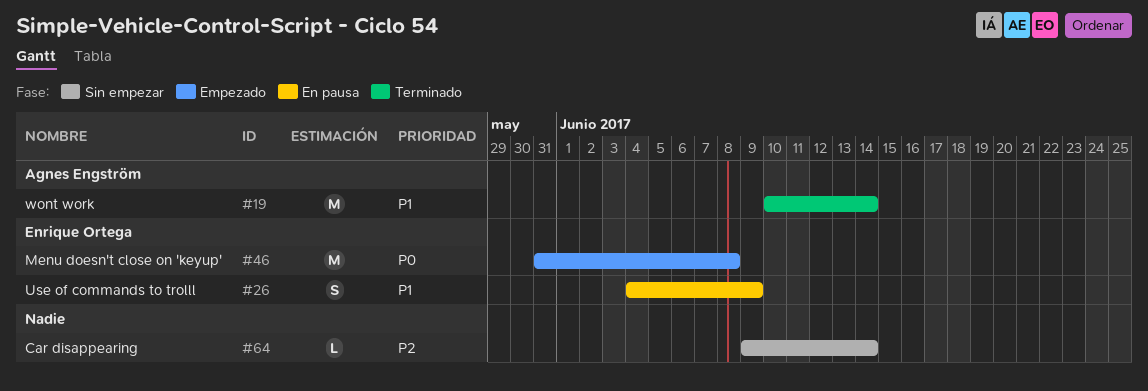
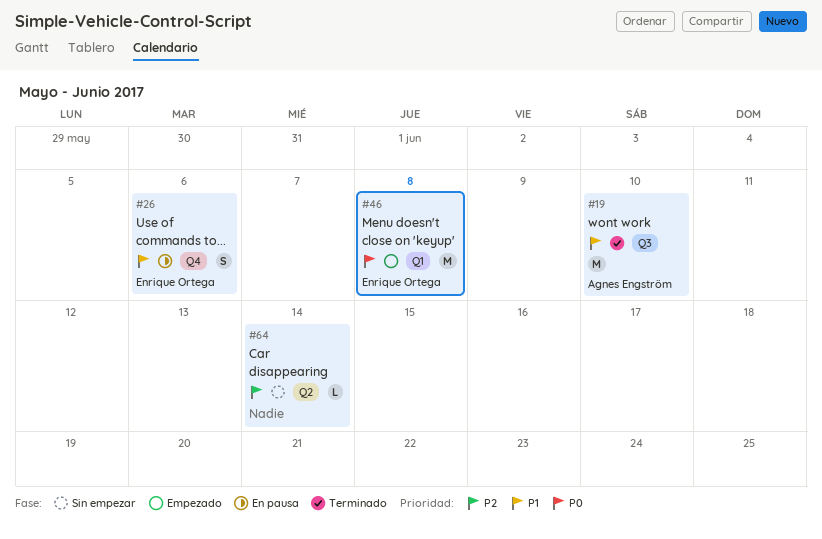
#19, due: Jun 14 -> Jun 10
#26, due: Jun 9 -> Jun 6

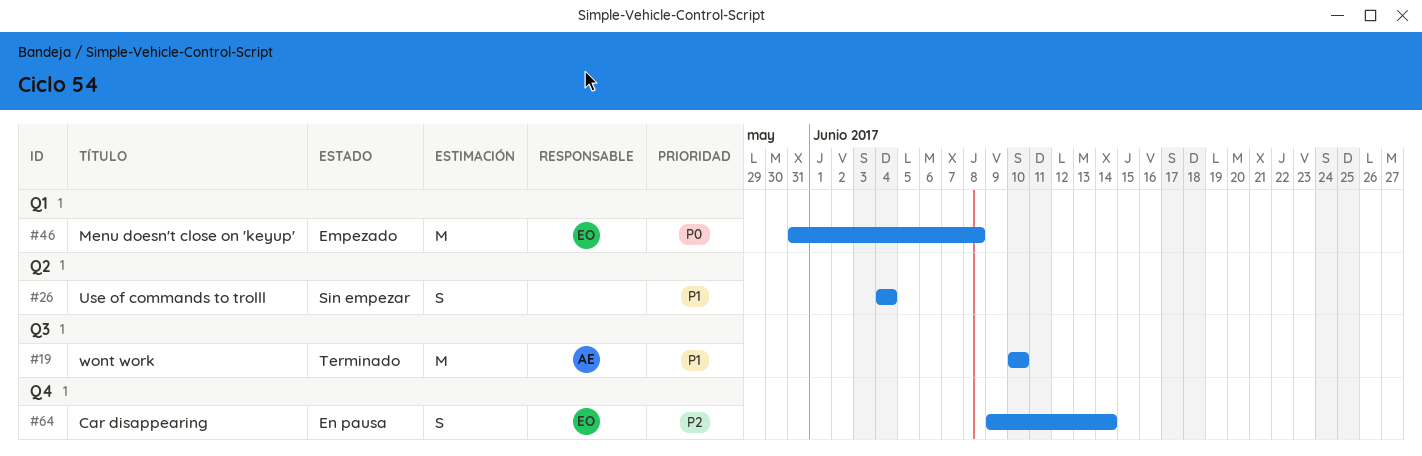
#26, status: En pausa -> Sin empezar
#26, owner: Enrique Ortega -> none
#26, label: Q4 -> Q2
#26, due: Jun 6 -> Jun 4
#64, status: Sin empezar -> En pausa
#64, owner: none -> Enrique Ortega
#64, label: Q2 -> Q4
#64, estimate: L -> S

